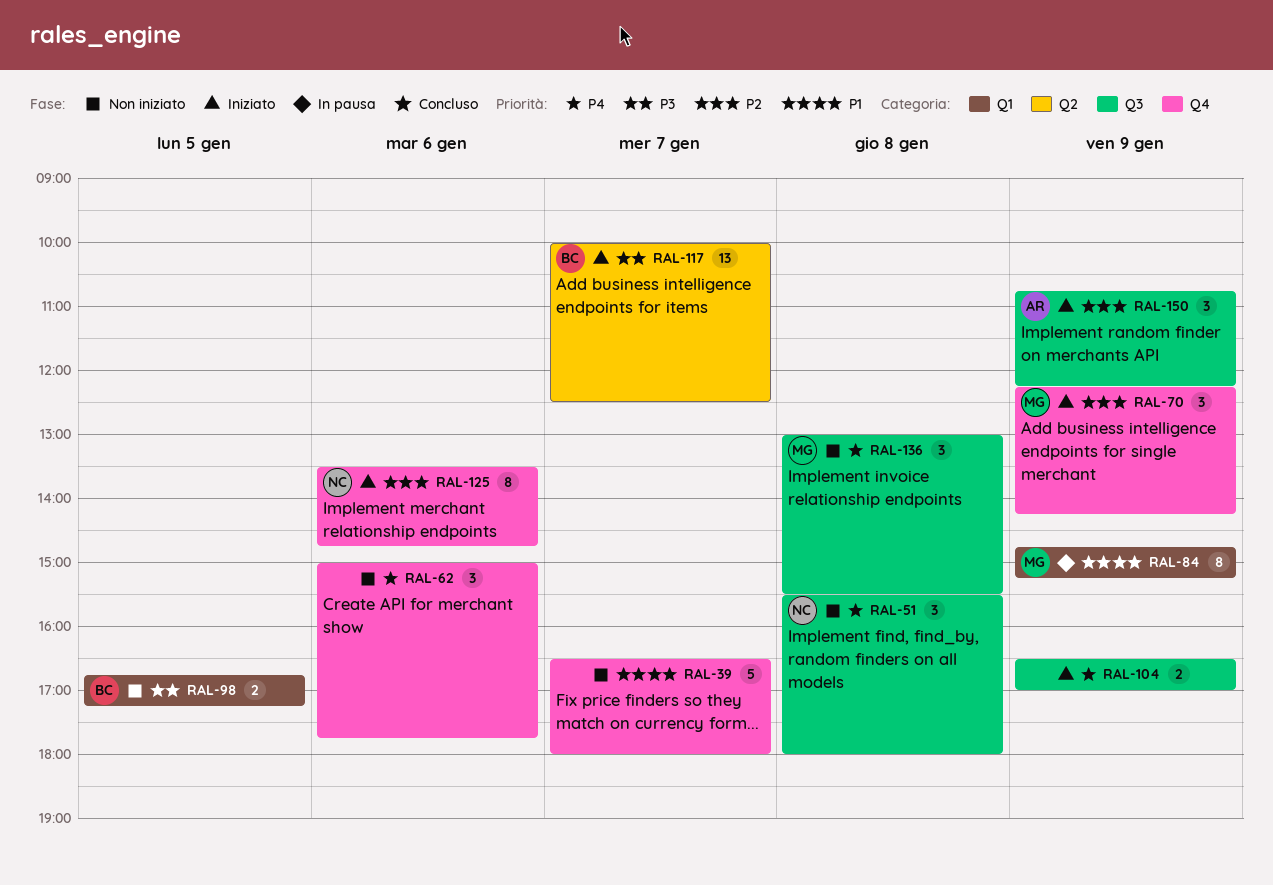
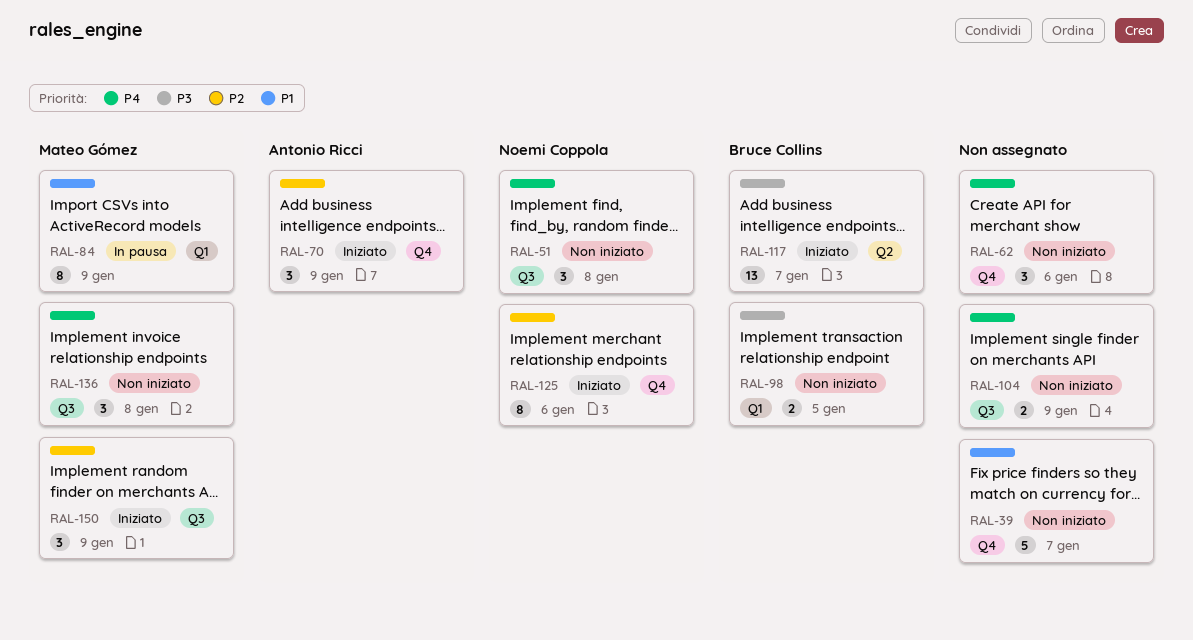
RAL-70, owner: Mateo Gómez -> Antonio Ricci
RAL-104, status: Iniziato -> Non iniziato
RAL-150, owner: Antonio Ricci -> Mateo Gómez

